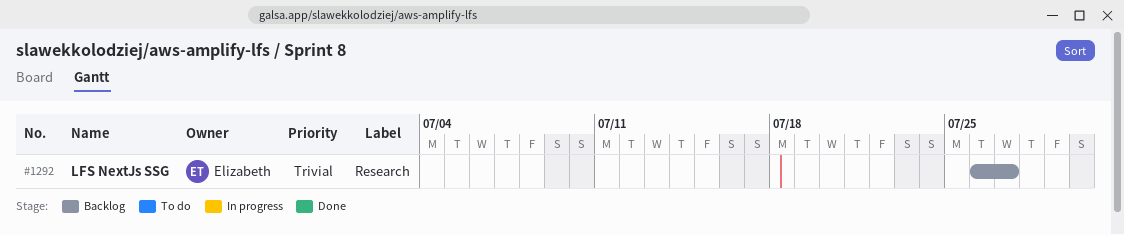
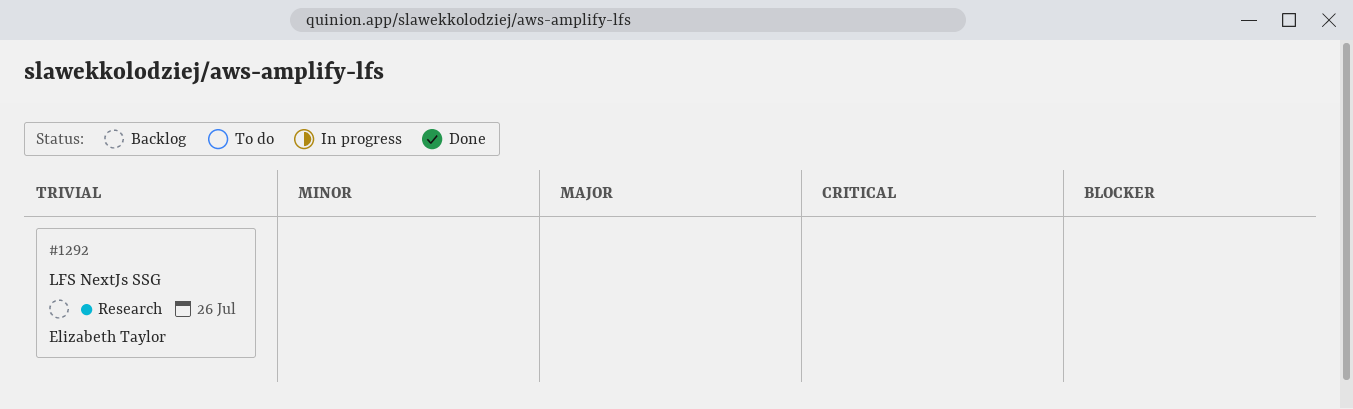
#1292, due: Jul 27 -> Jul 26

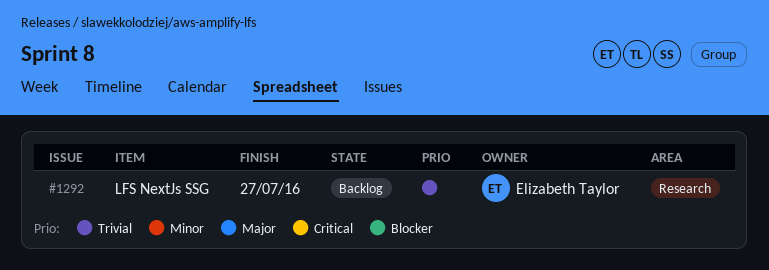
#1292, due: Jul 26 -> Jul 27

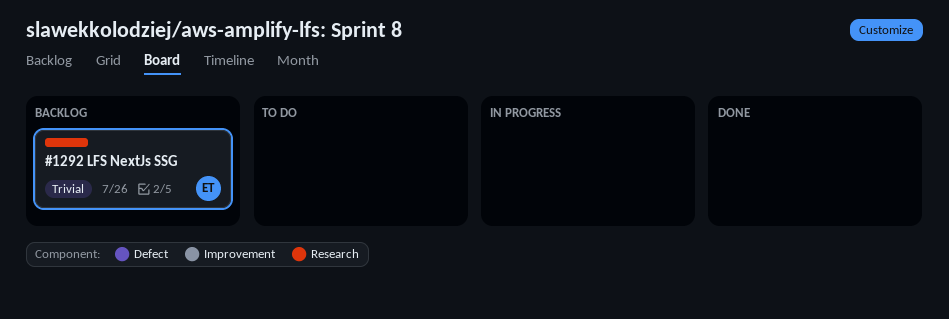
#1292, due: Jul 27 -> Jul 26

